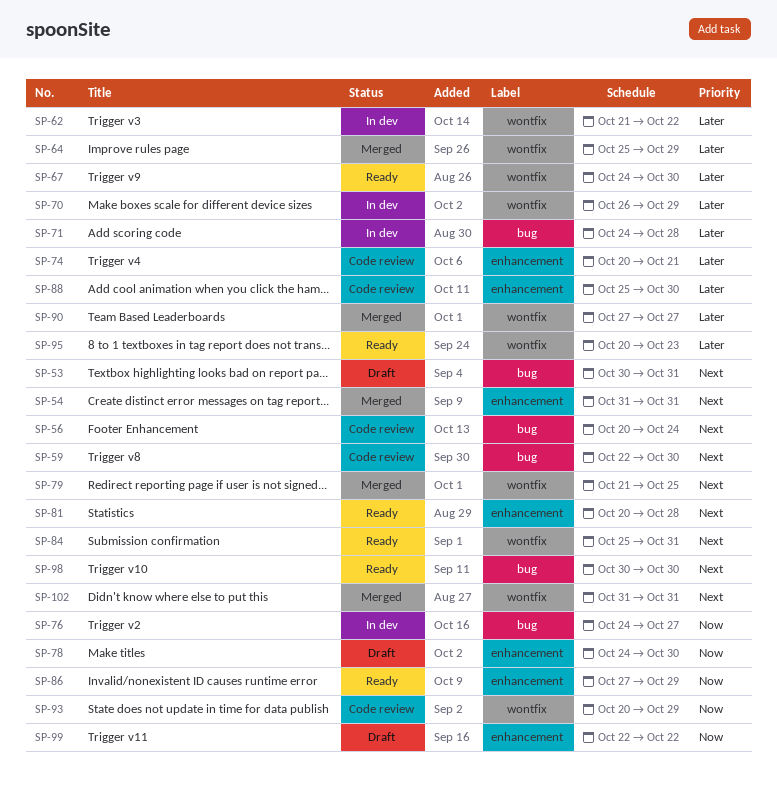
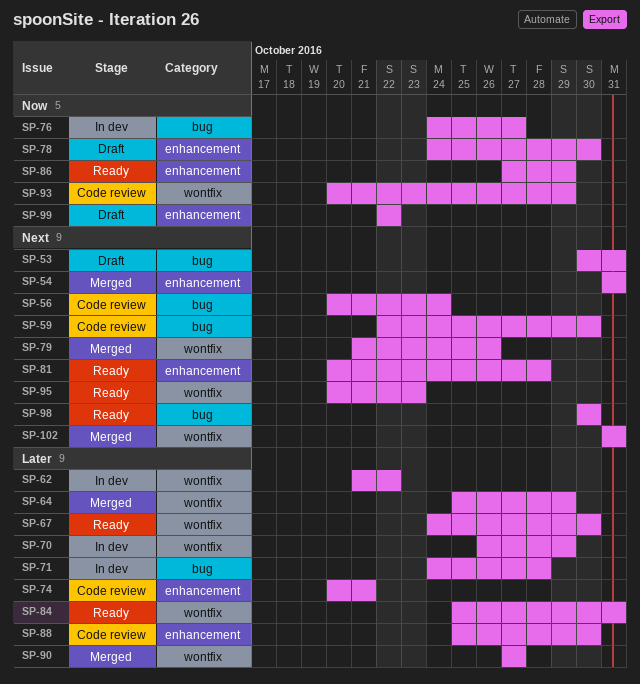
SP-79, due: Oct 25 -> Oct 26
SP-84, priority: Next -> Later
SP-95, priority: Later -> Next

